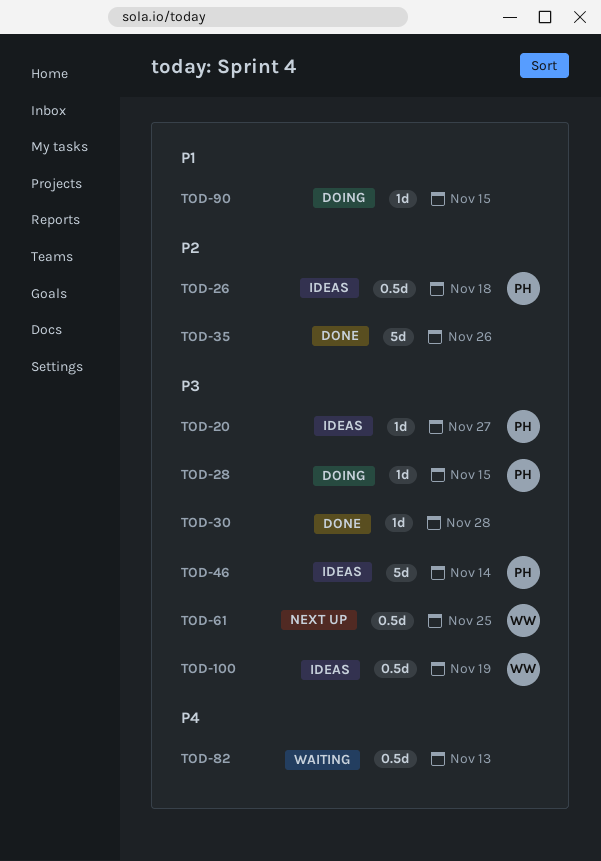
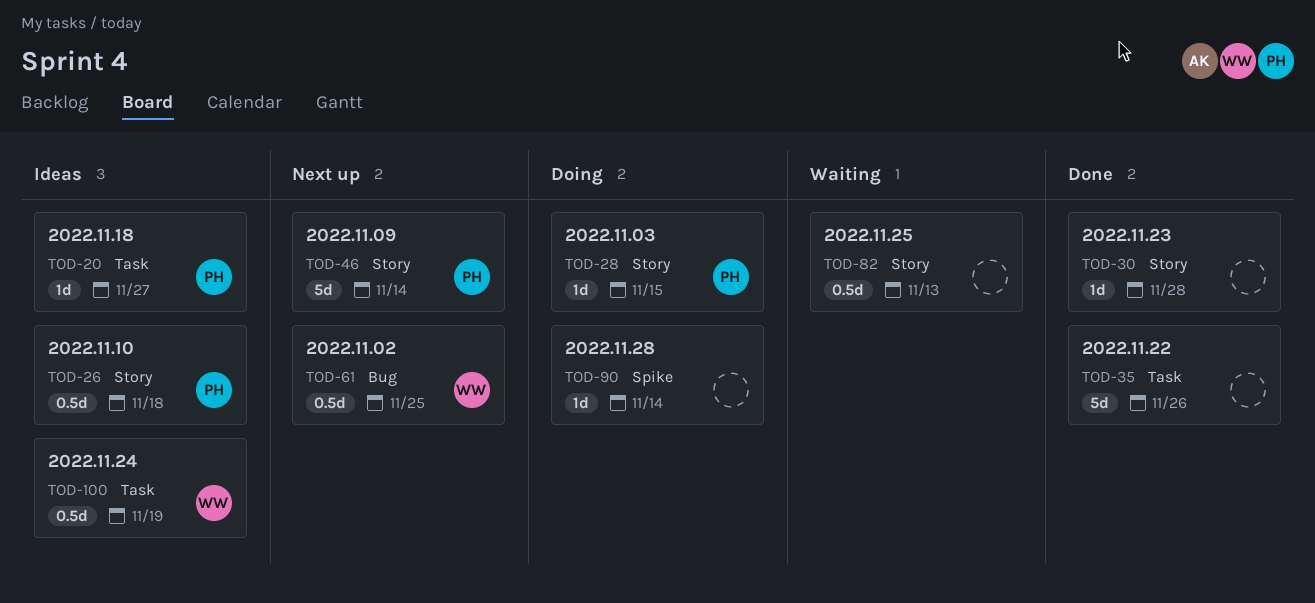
TOD-46, status: Ideas -> Next up
TOD-90, due: Nov 15 -> Nov 14

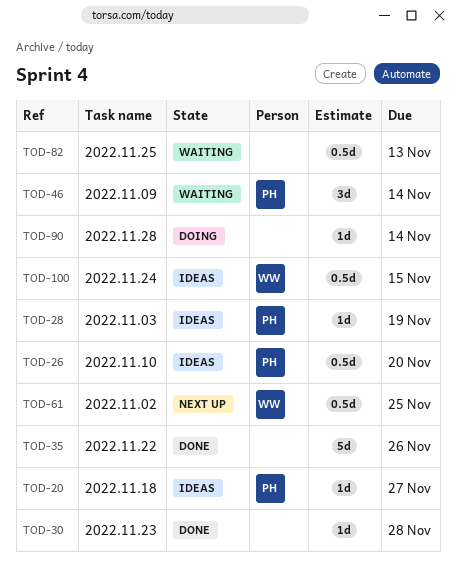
TOD-26, due: Nov 18 -> Nov 20
TOD-28, status: Doing -> Ideas
TOD-28, due: Nov 15 -> Nov 19
TOD-46, status: Next up -> Waiting
TOD-46, estimate: 5d -> 3d
TOD-100, due: Nov 19 -> Nov 15

